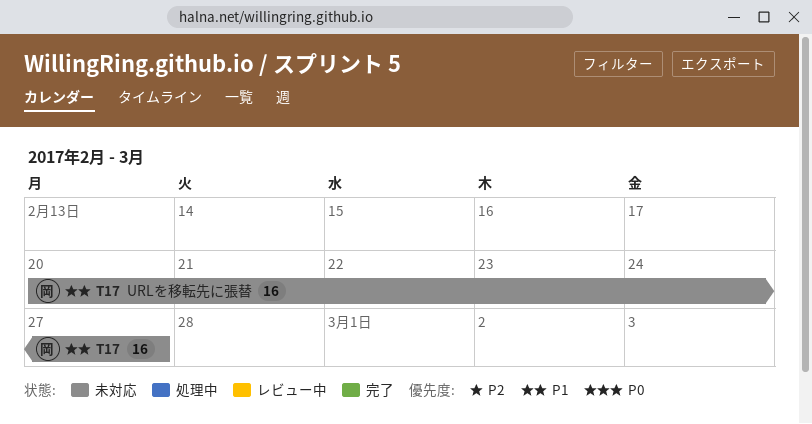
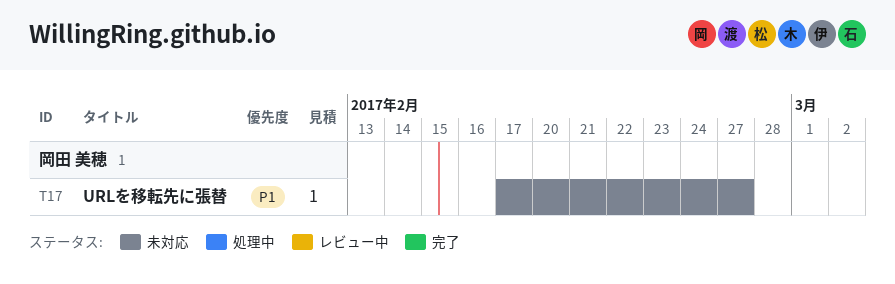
T17, estimate: 16 -> 1
T17, start: Feb 20 -> Feb 17

